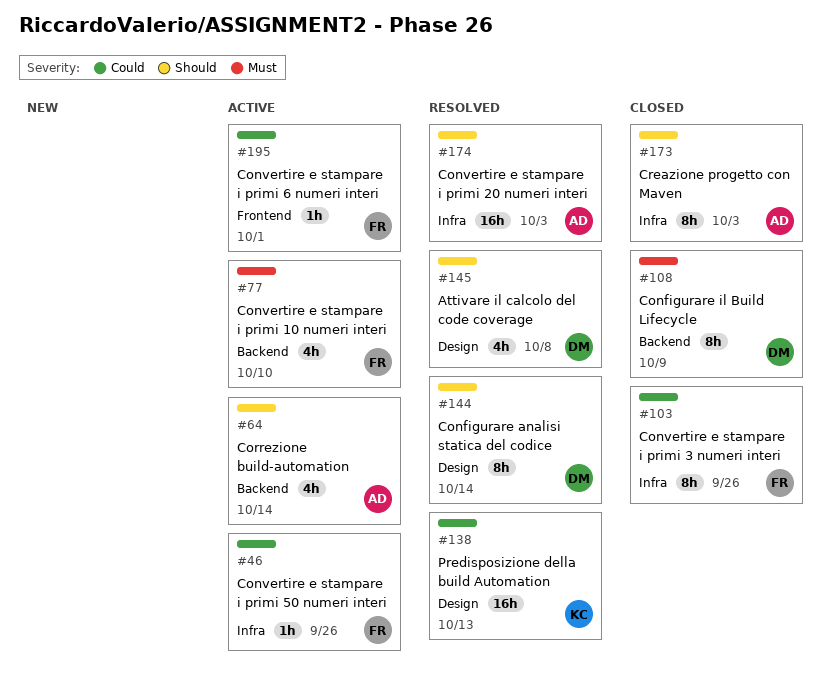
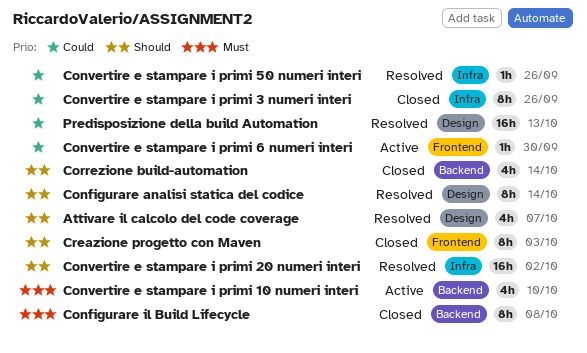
Attivare il calcolo del code coverage, due: Oct 8 -> Oct 7
Configurare il Build Lifecycle, due: Oct 9 -> Oct 8
Convertire e stampare i primi 20 numeri interi, due: Oct 3 -> Oct 2
Convertire e stampare i primi 50 numeri interi, status: Active -> Resolved
Convertire e stampare i primi 6 numeri interi, due: Oct 1 -> Sep 30
Correzione build-automation, status: Active -> Closed
Creazione progetto con Maven, label: Infra -> Frontend

